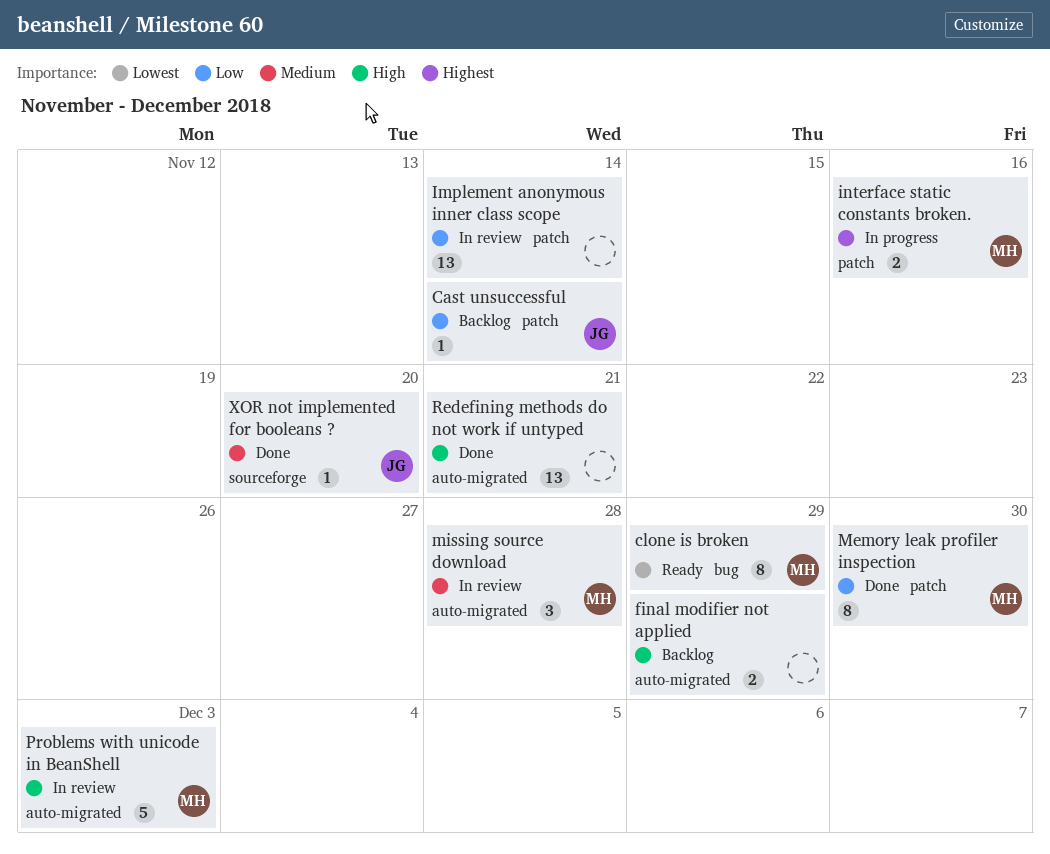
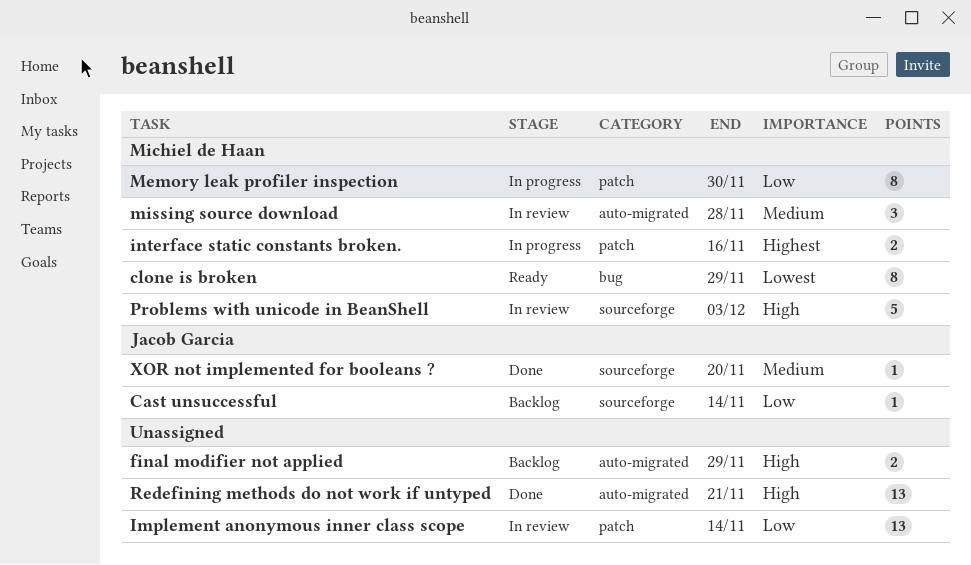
Cast unsuccessful, label: patch -> sourceforge
Memory leak profiler inspection, status: Done -> In progress
Problems with unicode in BeanShell, label: auto-migrated -> sourceforge

